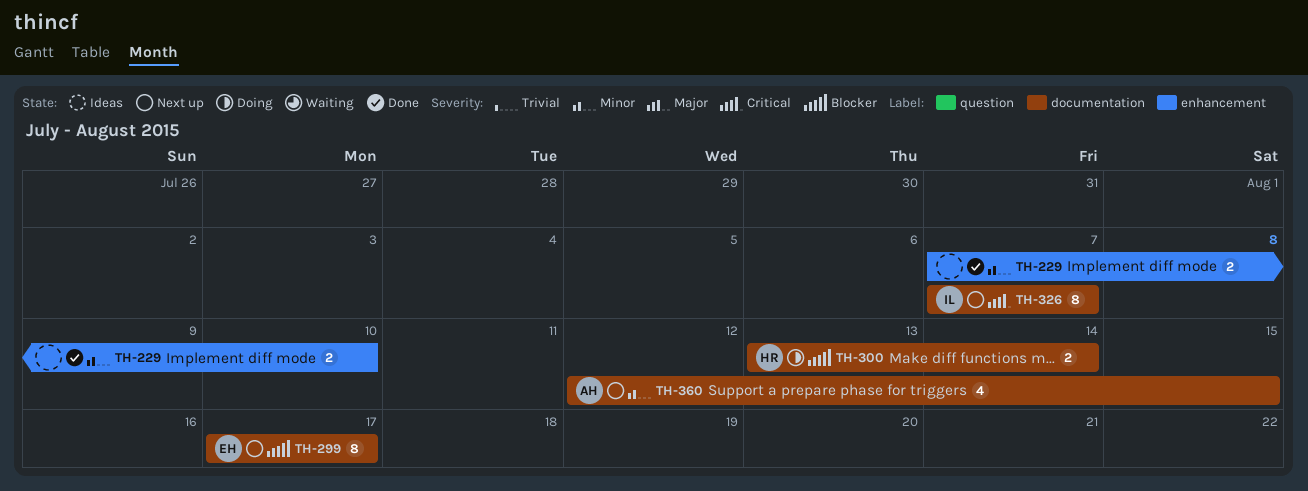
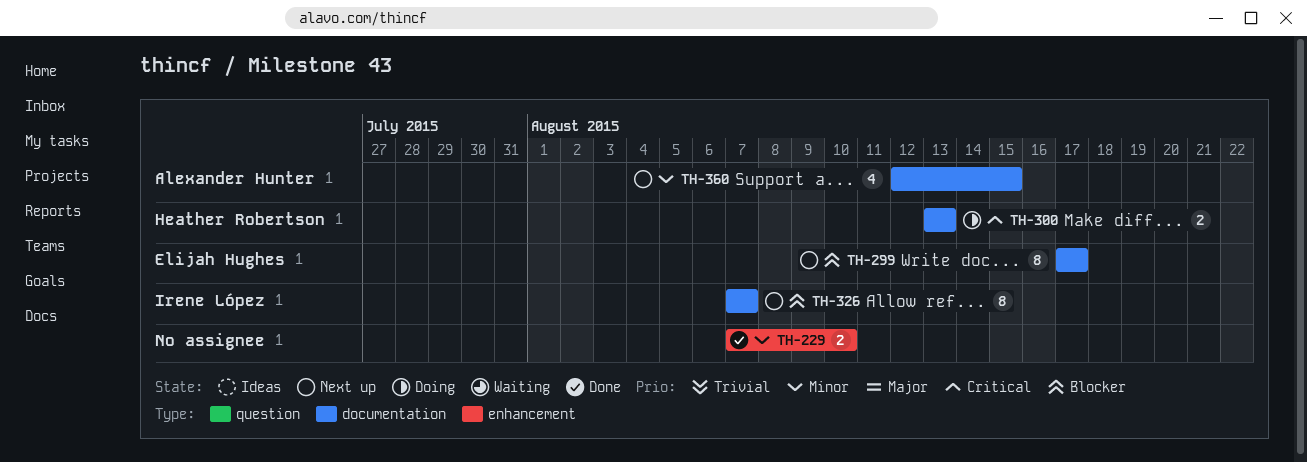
TH-300, priority: Blocker -> Critical
TH-300, due: Aug 14 -> Aug 13
TH-326, priority: Critical -> Blocker

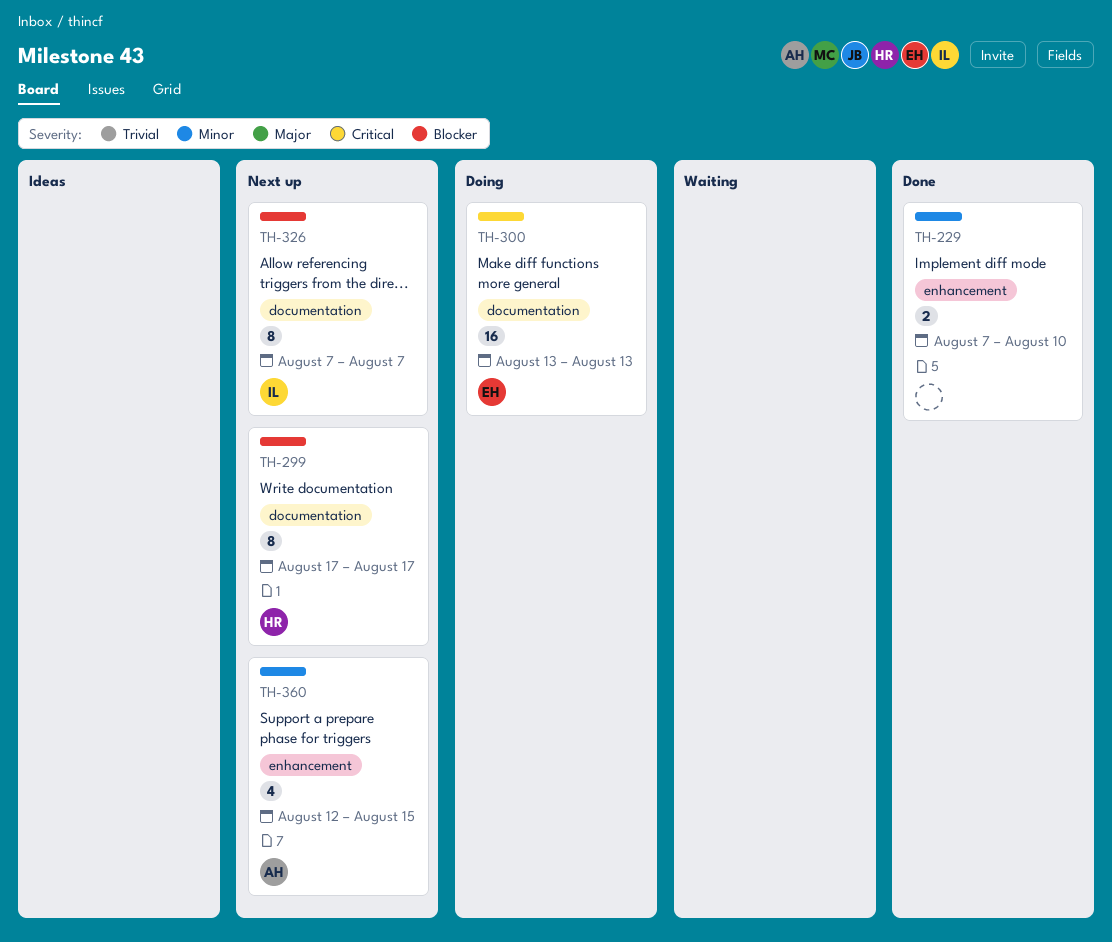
TH-299, owner: Elijah Hughes -> Heather Robertson
TH-300, owner: Heather Robertson -> Elijah Hughes
TH-300, estimate: 2 -> 16
TH-360, label: documentation -> enhancement

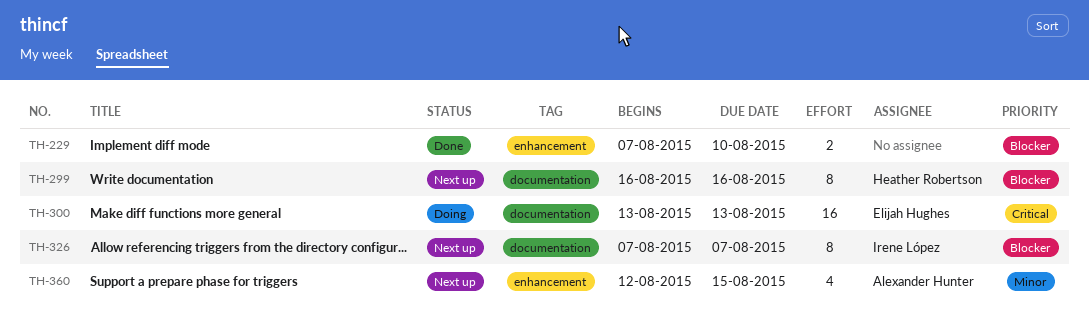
TH-229, priority: Minor -> Blocker
TH-299, start: Aug 17 -> Aug 16
TH-299, due: Aug 17 -> Aug 16

